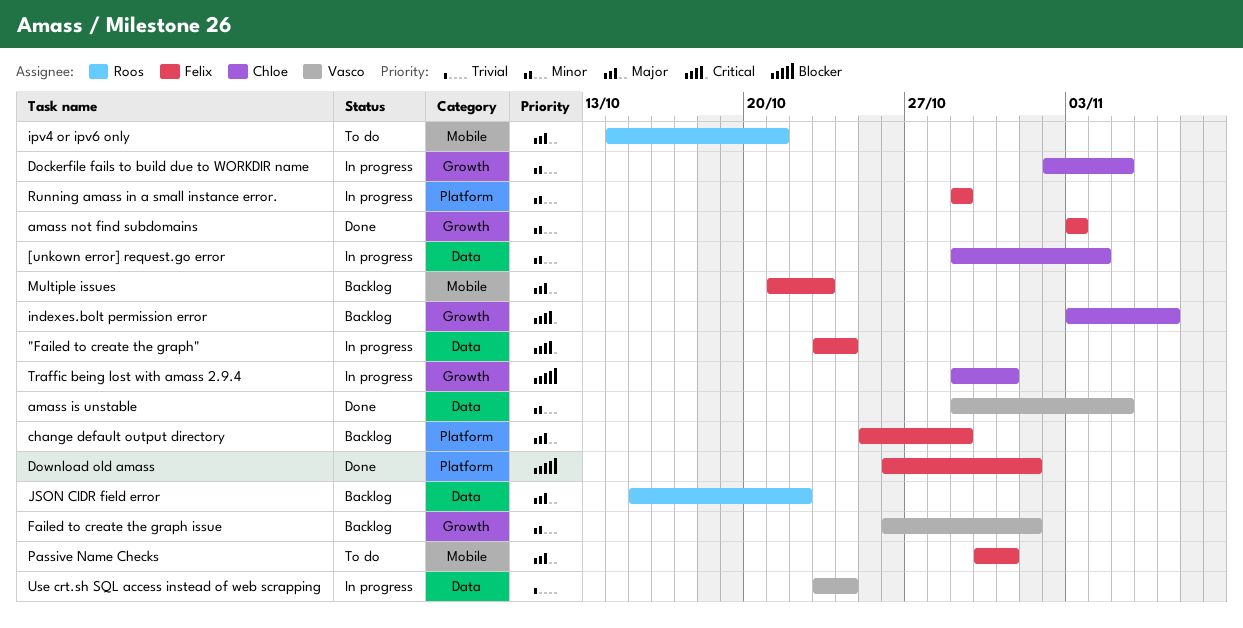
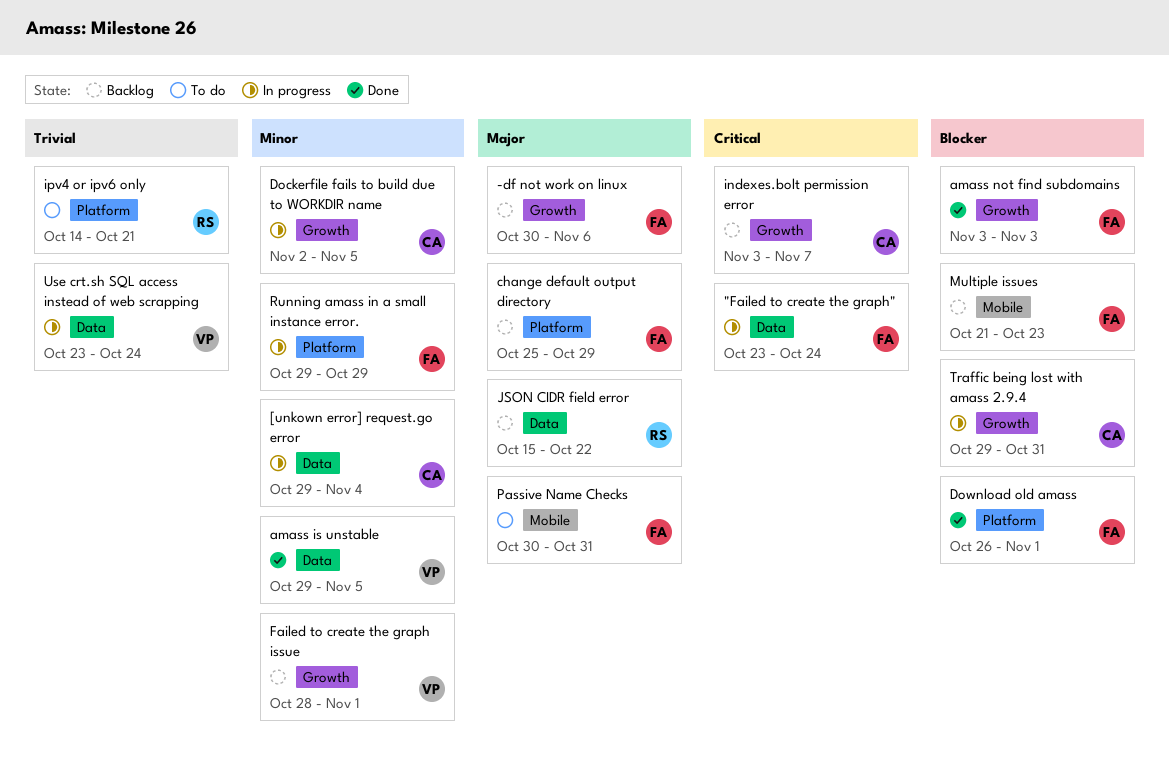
-df not work on linux: none -> present
amass not find subdomains, priority: Minor -> Blocker
Failed to create the graph issue, start: Oct 26 -> Oct 28
ipv4 or ipv6 only, priority: Major -> Trivial
ipv4 or ipv6 only, label: Mobile -> Platform
Multiple issues, priority: Major -> Blocker

